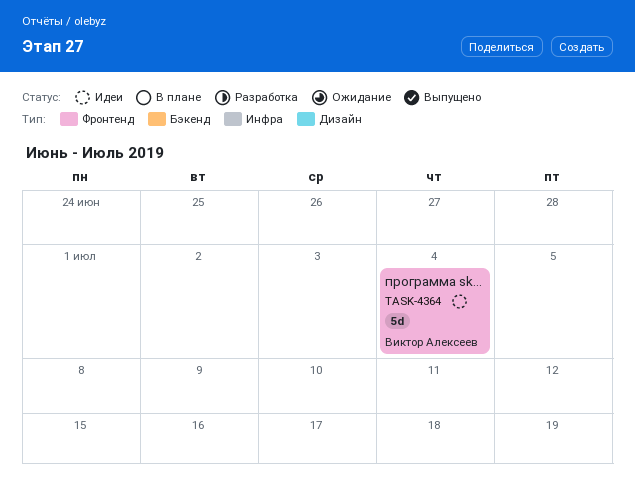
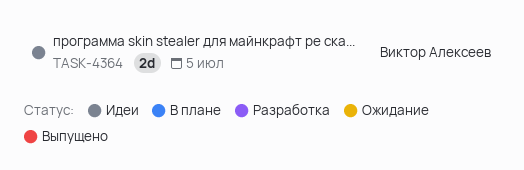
TASK-4364, estimate: 5d -> 2d
TASK-4364, due: Jul 4 -> Jul 5

